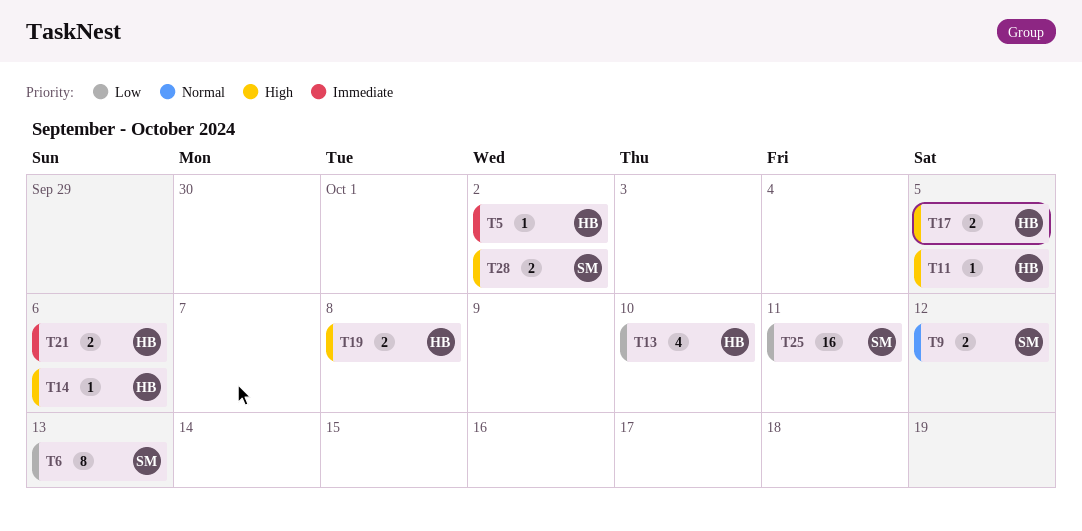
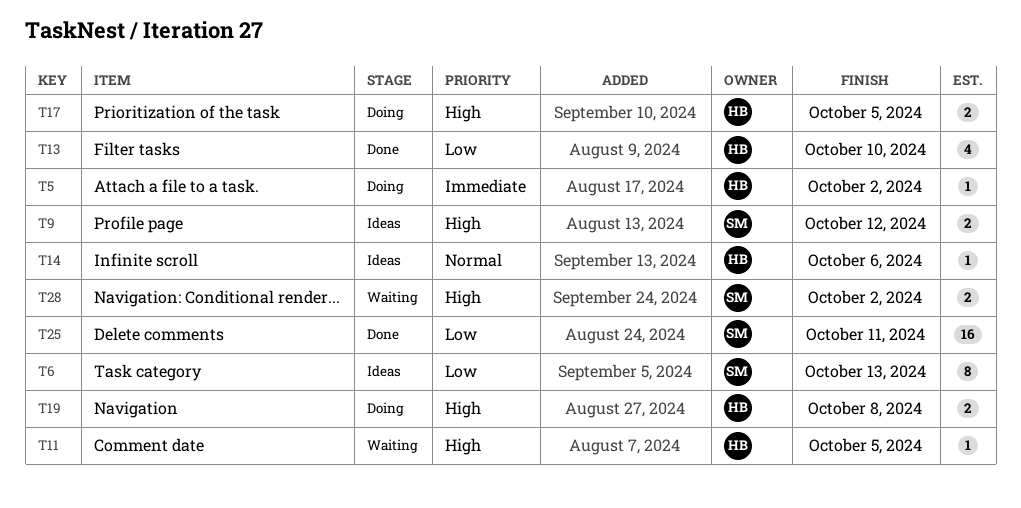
T9, priority: Normal -> High
T14, priority: High -> Normal
T21: present -> none

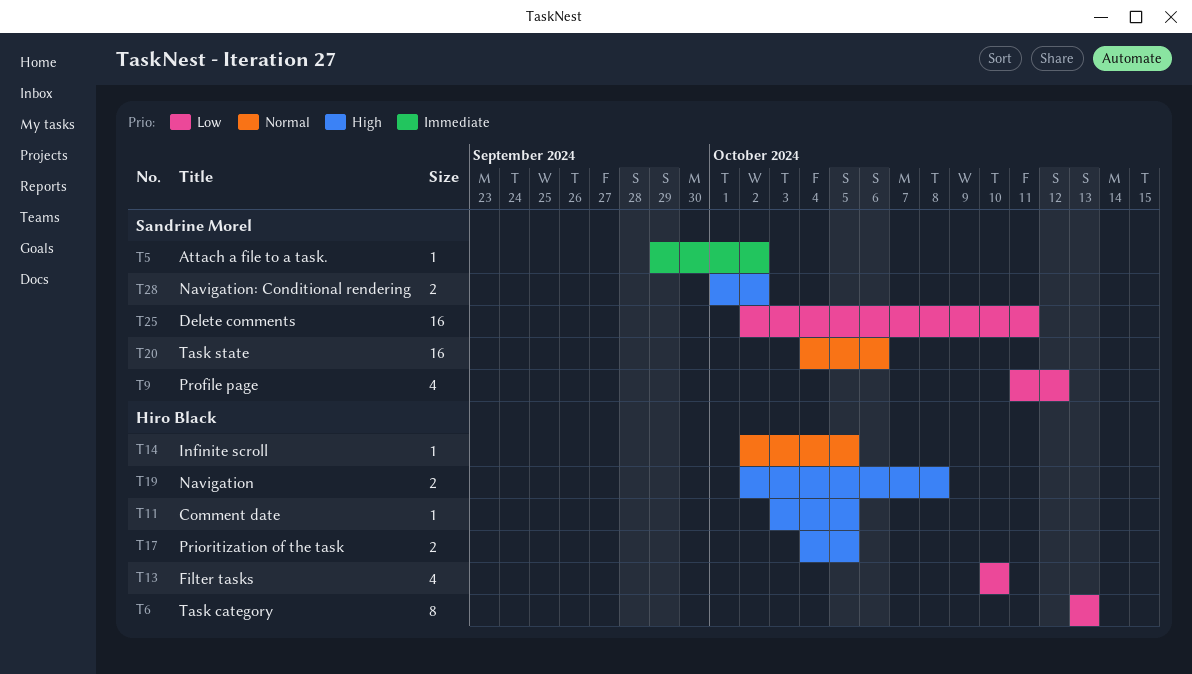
T5, owner: Hiro Black -> Sandrine Morel
T6, owner: Sandrine Morel -> Hiro Black
T9, priority: High -> Low
T9, estimate: 2 -> 4
T14, due: Oct 6 -> Oct 5
T20: none -> present

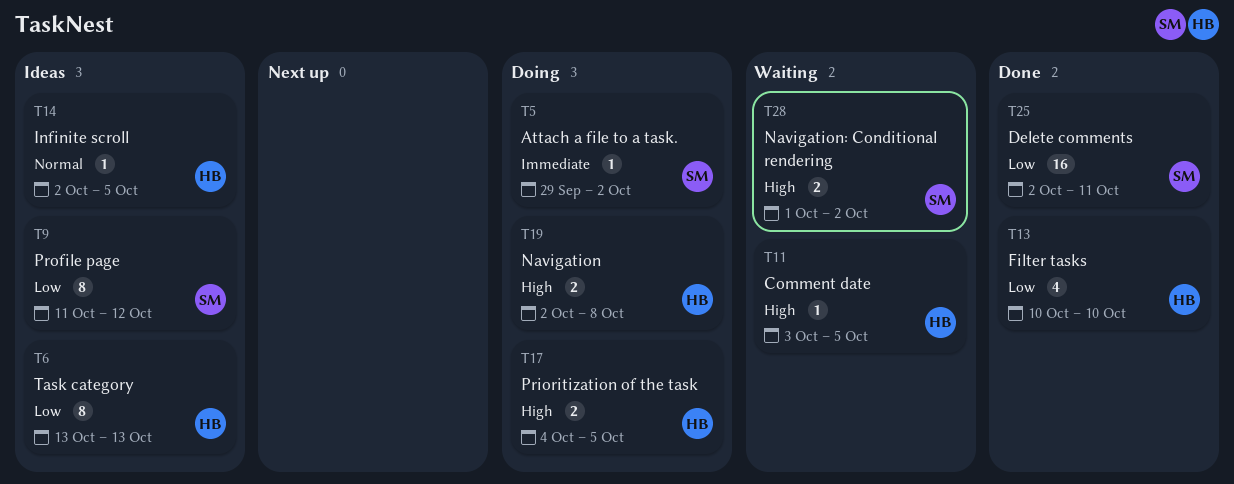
T9, estimate: 4 -> 8
T20: present -> none

